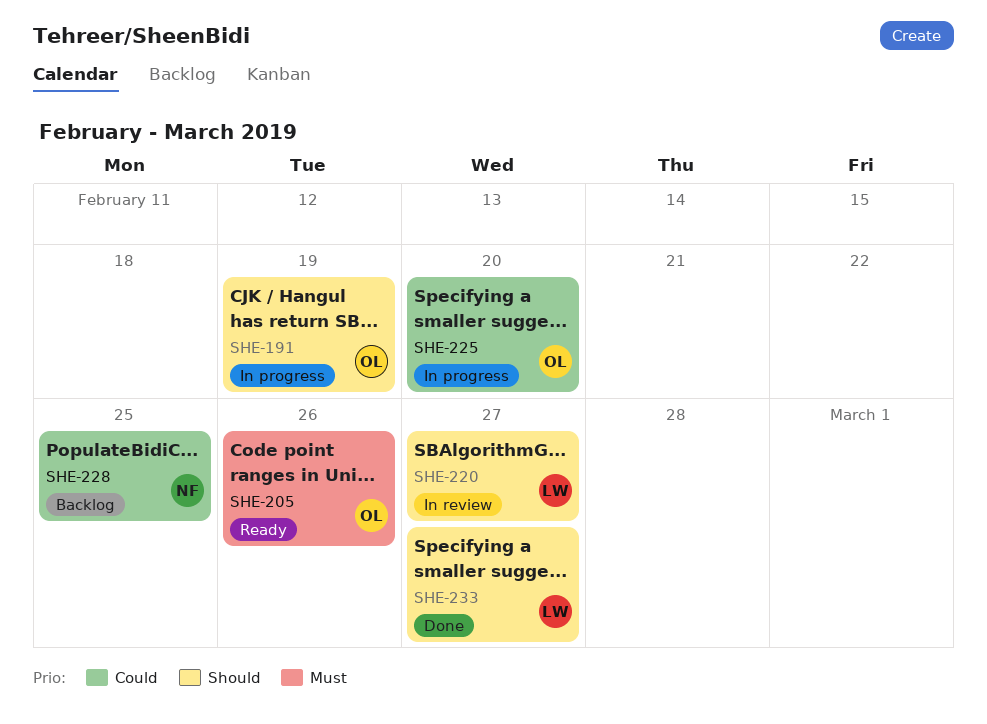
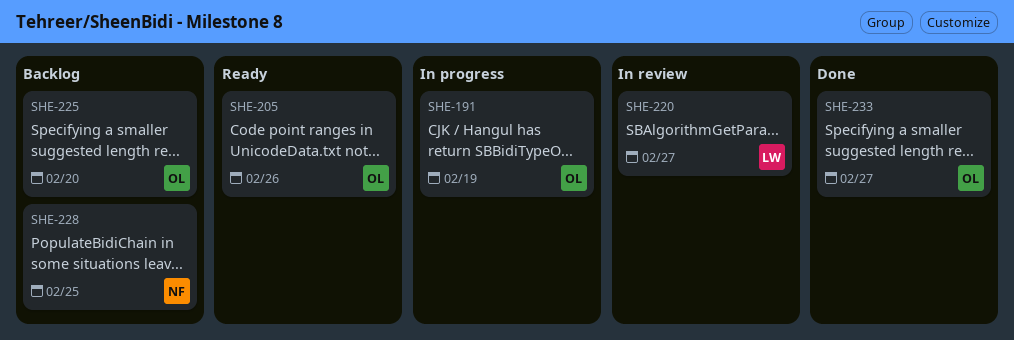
SHE-225, status: In progress -> Backlog
SHE-233, owner: LW -> OL

